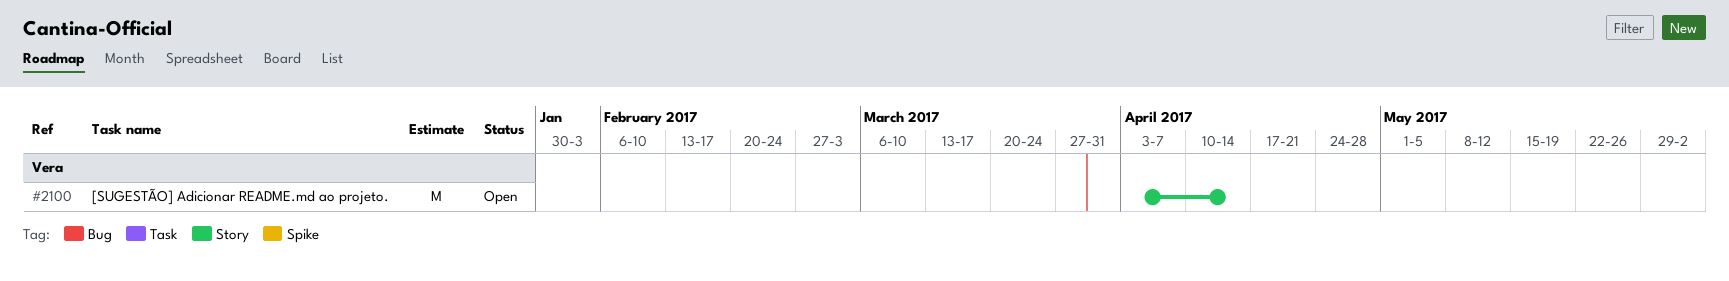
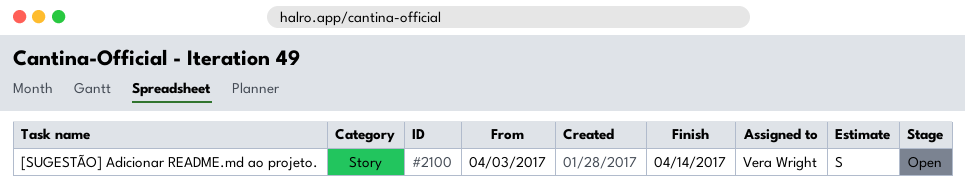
#2100, estimate: M -> S

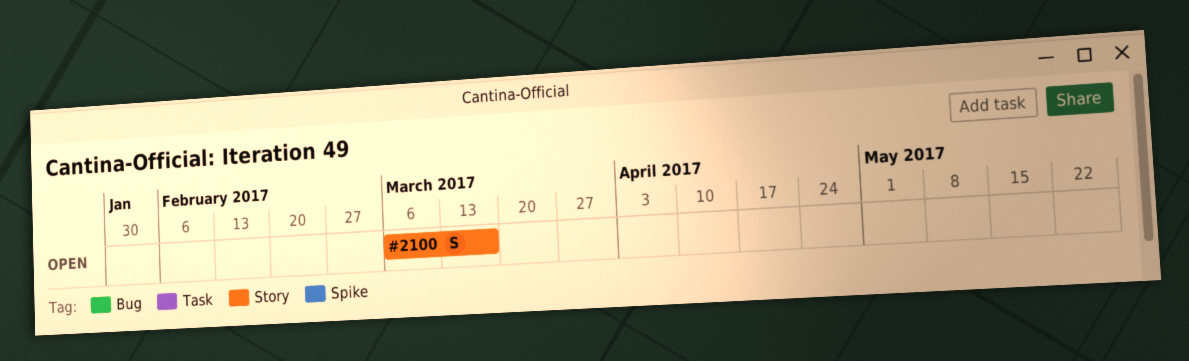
#2100, start: Apr 3 -> Mar 6
#2100, due: Apr 14 -> Mar 17

